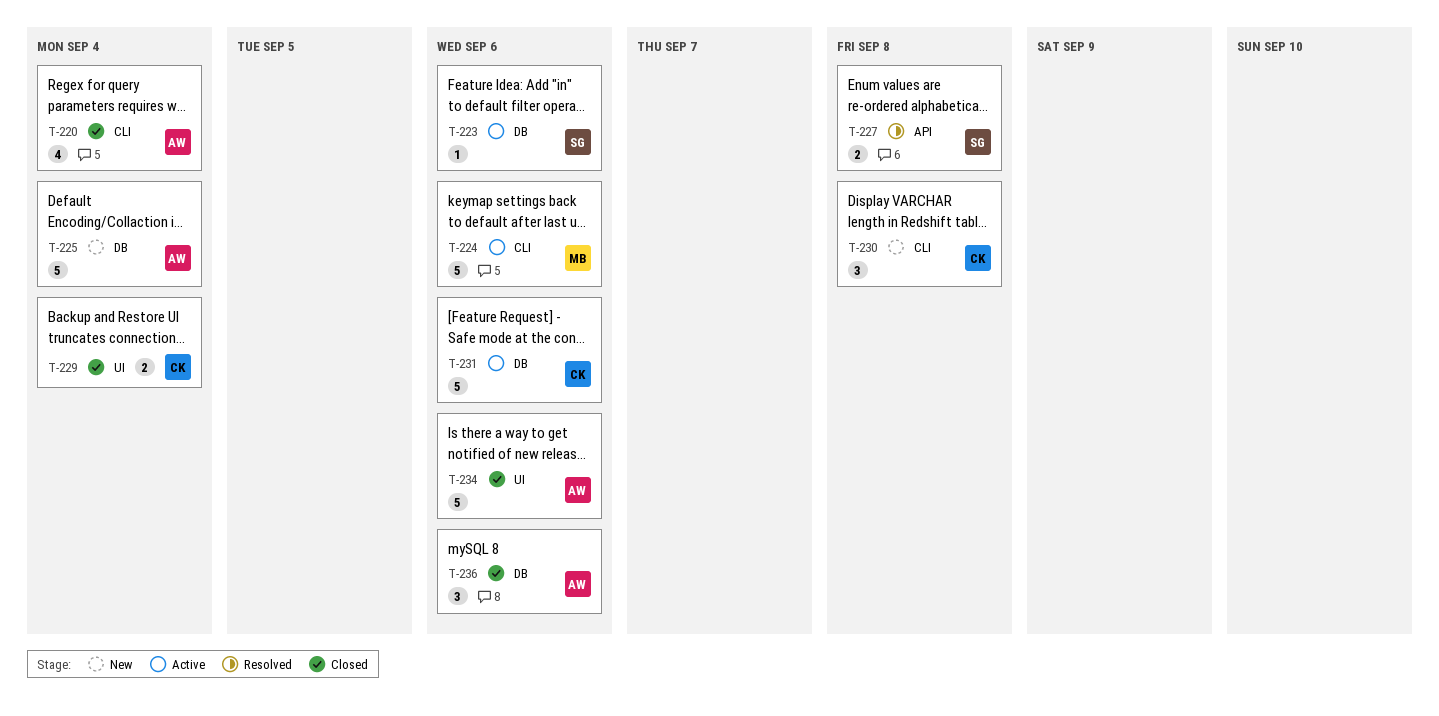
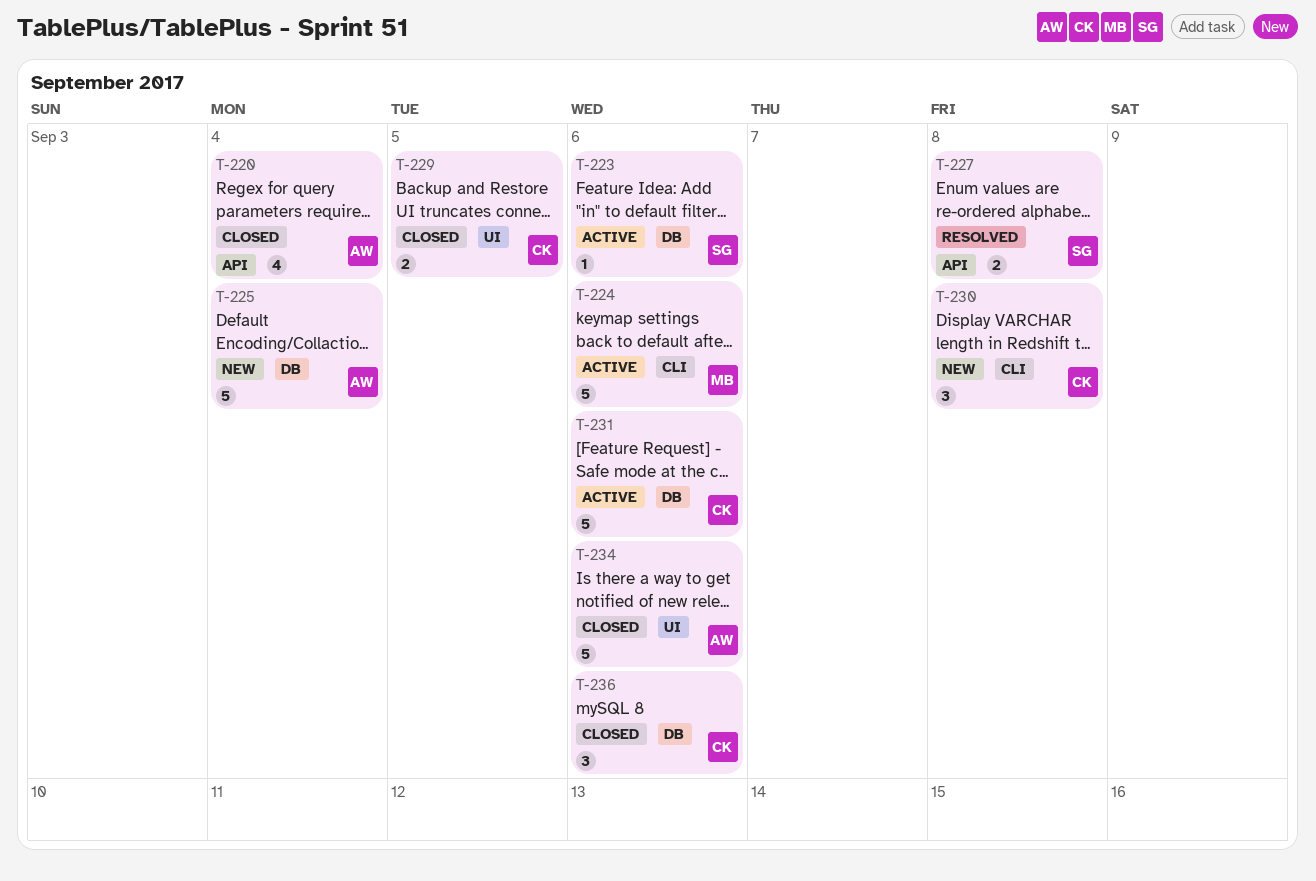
T-220, label: CLI -> API
T-229, due: Sep 4 -> Sep 5
T-236, owner: AW -> CK

